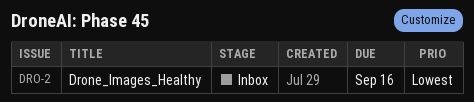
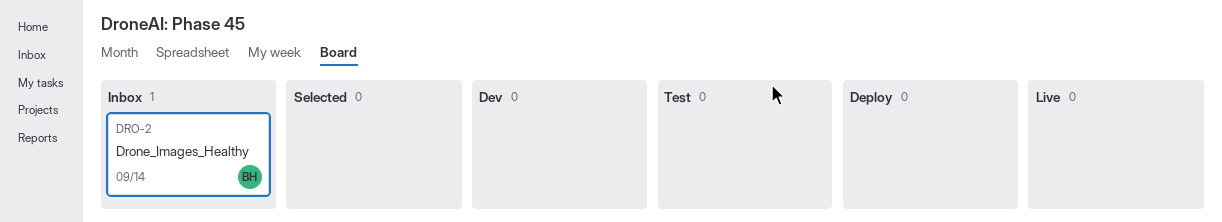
DRO-2, due: Sep 16 -> Sep 14

